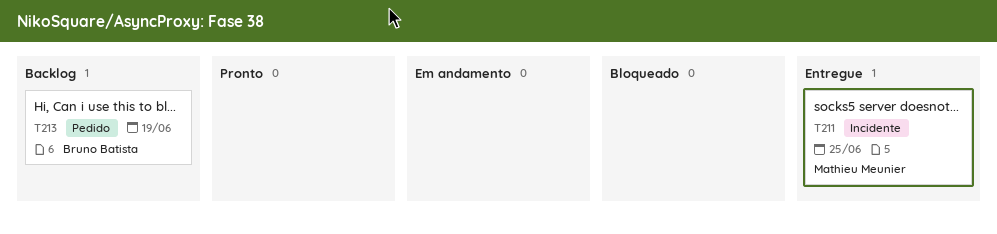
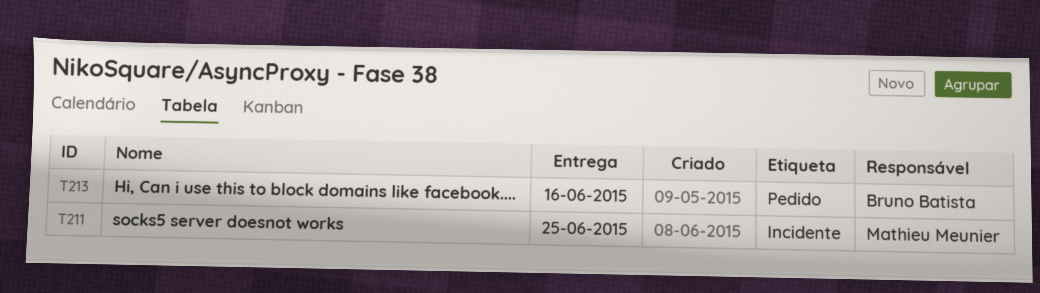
T213, due: Jun 19 -> Jun 16

